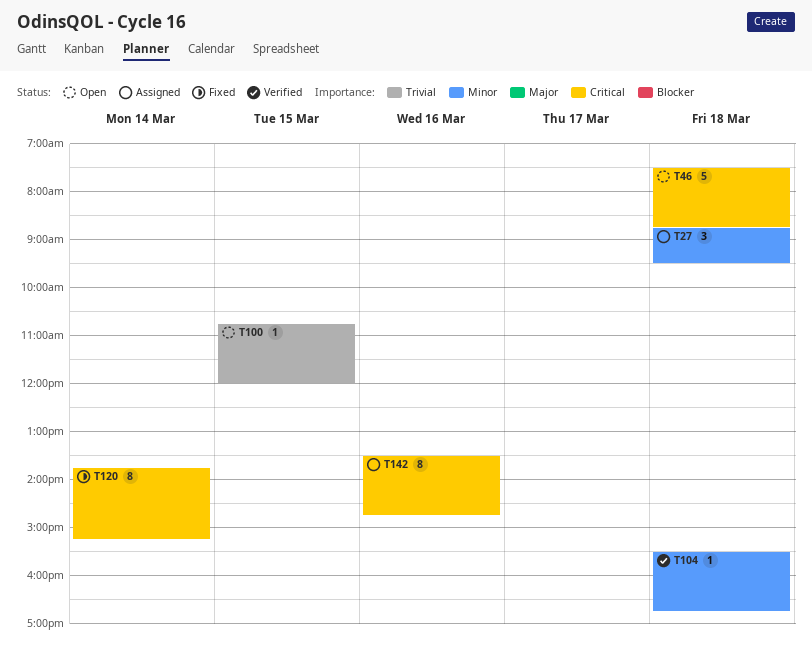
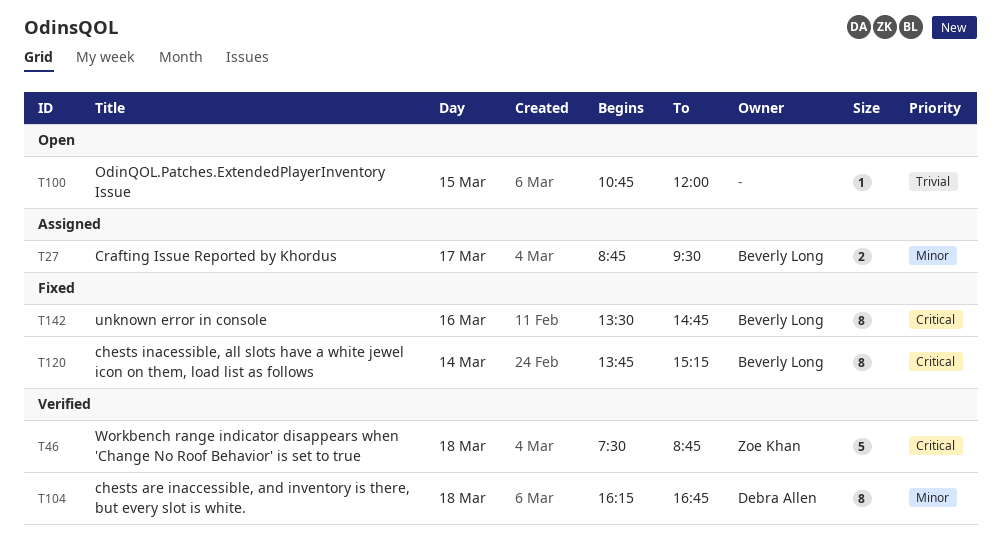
T27, estimate: 3 -> 2
T27, day: Mar 18 -> Mar 17
T46, status: Open -> Verified
T104, estimate: 1 -> 8
T104, begins: 15:30 -> 16:15
T142, status: Assigned -> Fixed

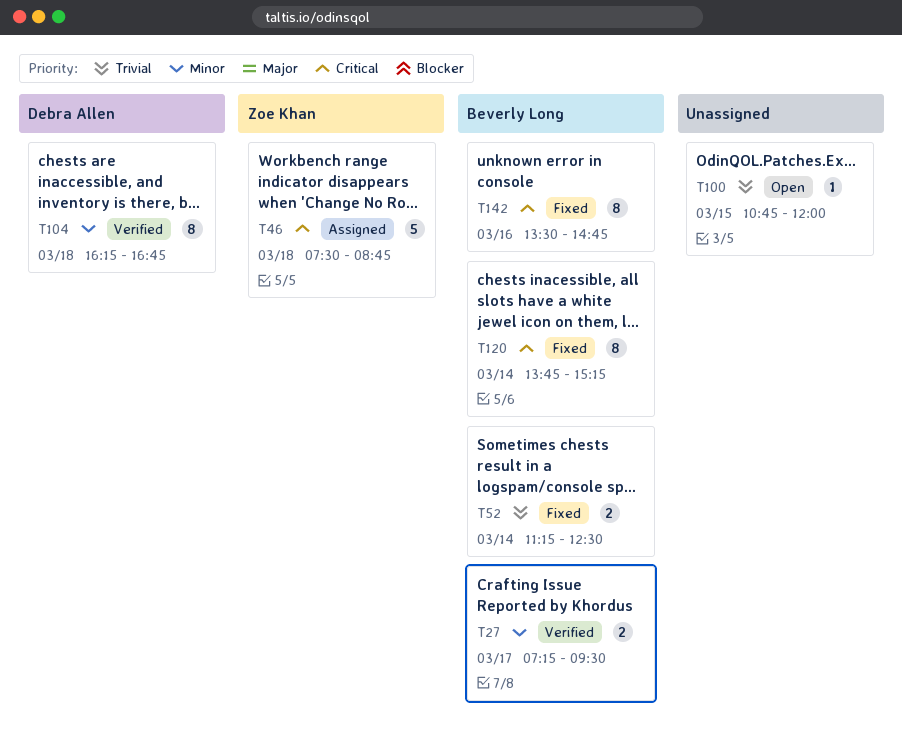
T27, status: Assigned -> Verified
T27, begins: 08:45 -> 07:15
T46, status: Verified -> Assigned
T52: none -> present

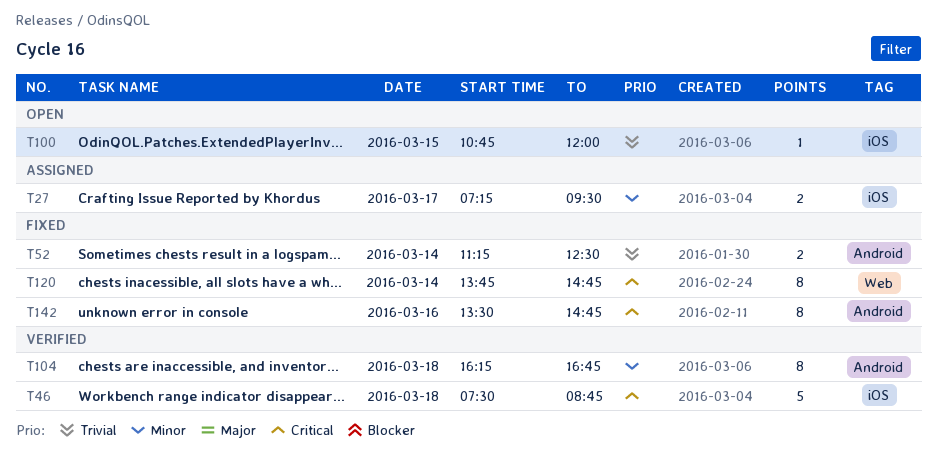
T27, status: Verified -> Assigned
T46, status: Assigned -> Verified
T120, ends: 15:15 -> 14:45

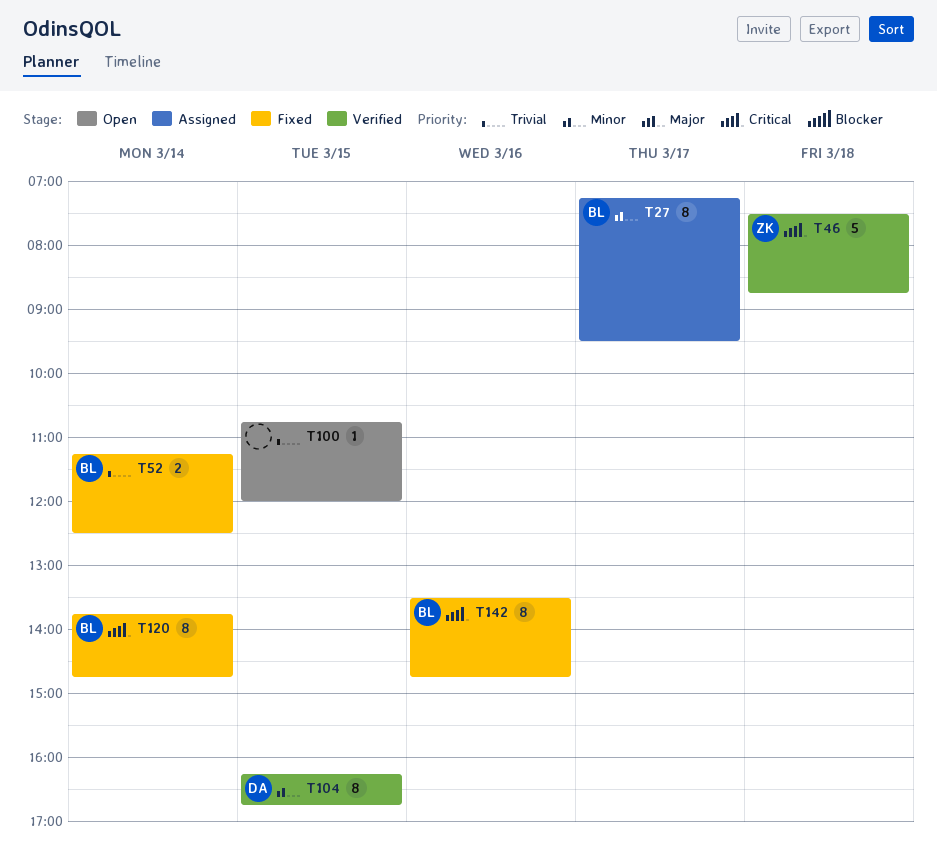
T27, estimate: 2 -> 8
T104, day: Mar 18 -> Mar 15

